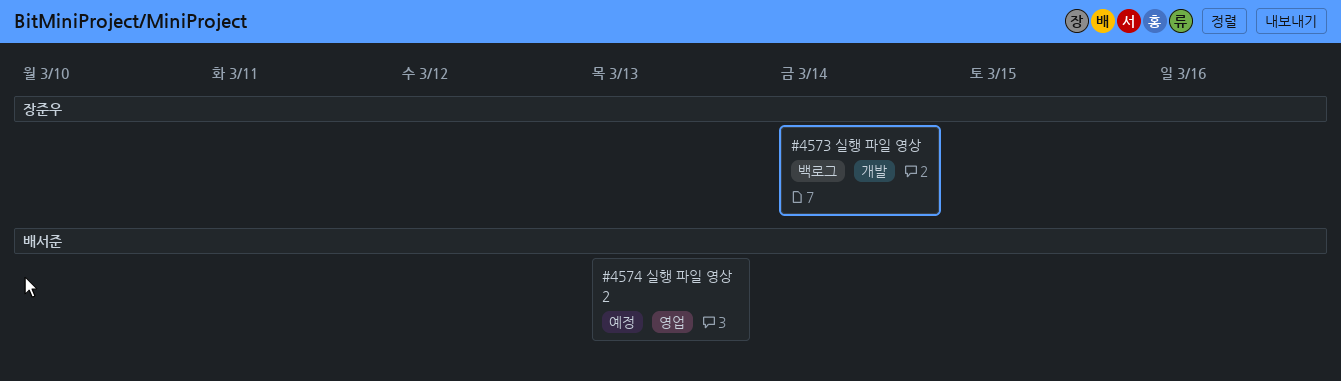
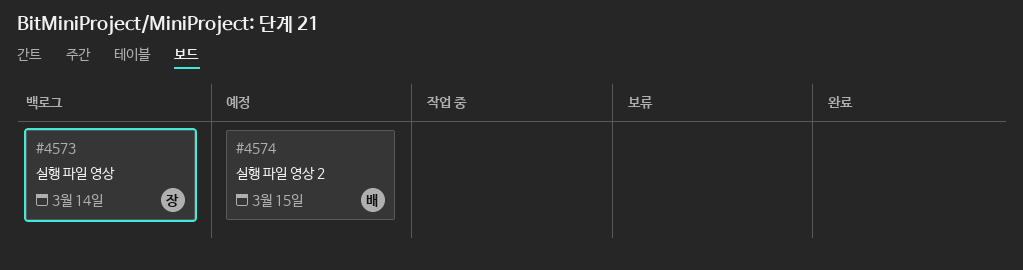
#4574, due: Mar 13 -> Mar 15

